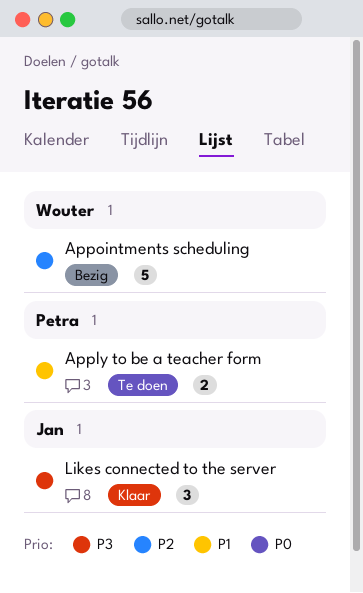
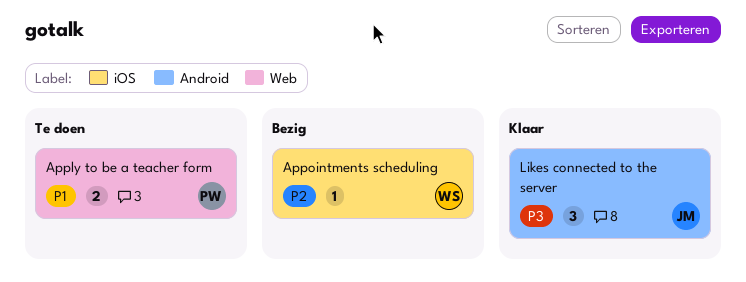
Appointments scheduling, estimate: 5 -> 1

